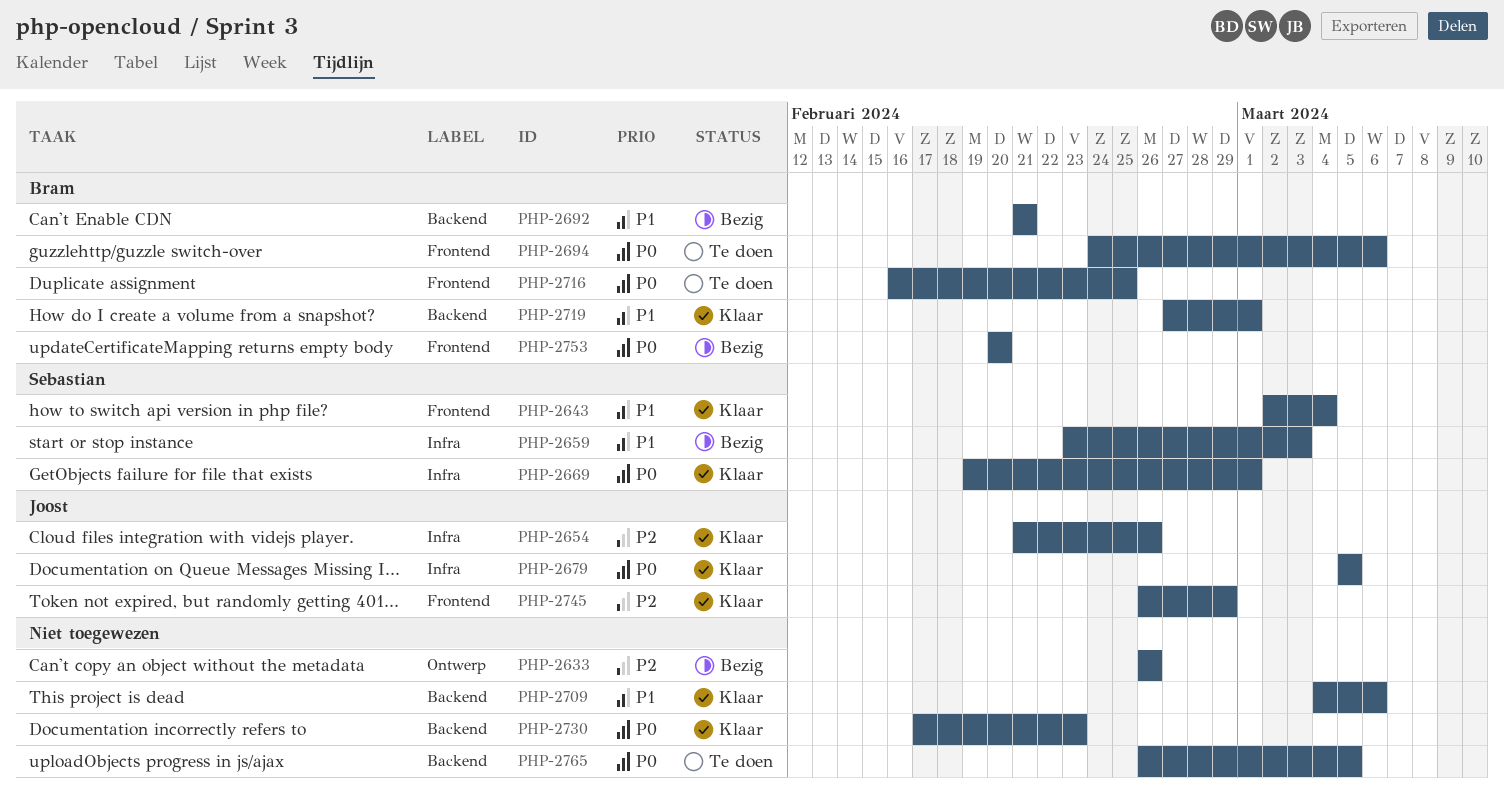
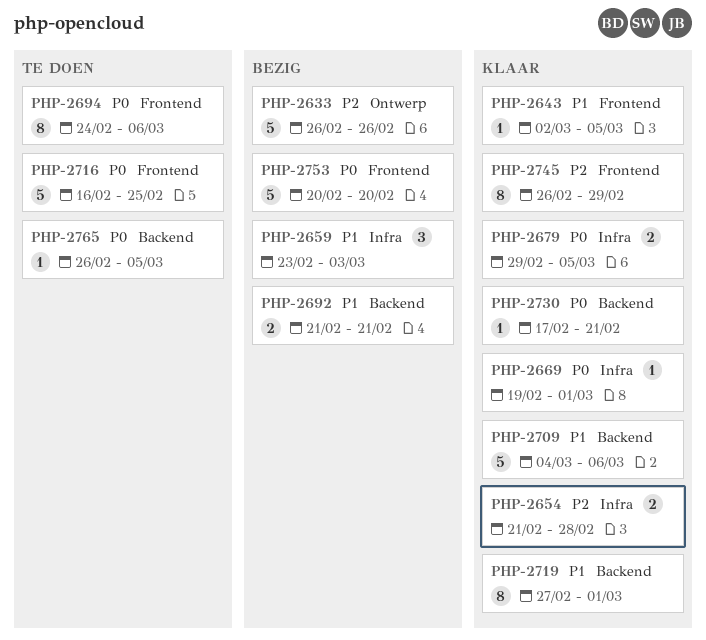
PHP-2643, due: Mar 4 -> Mar 5
PHP-2654, due: Feb 26 -> Feb 28
PHP-2679, start: Mar 5 -> Feb 29
PHP-2730, due: Feb 23 -> Feb 21

